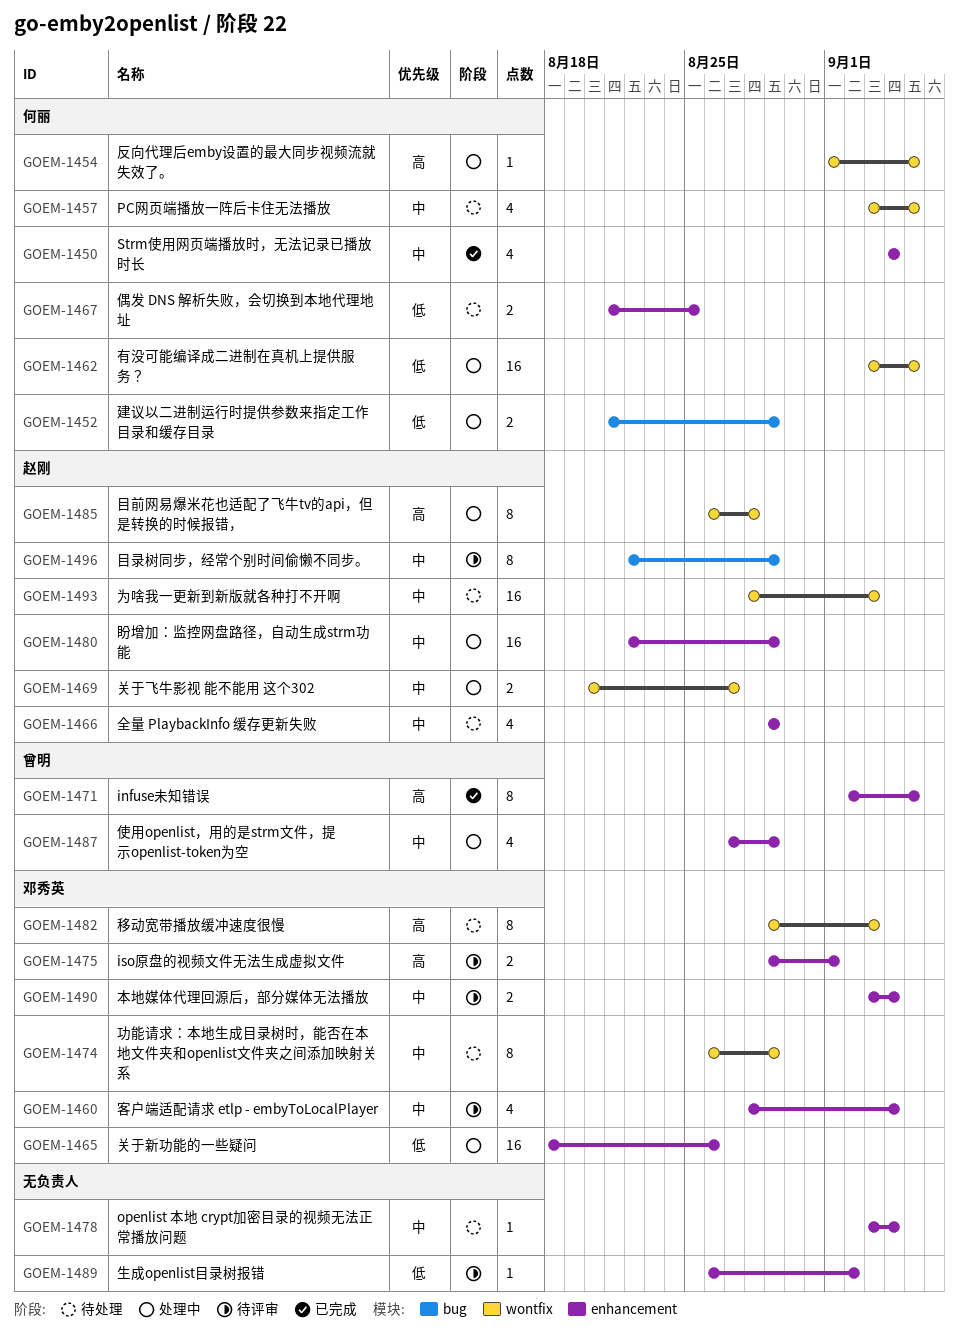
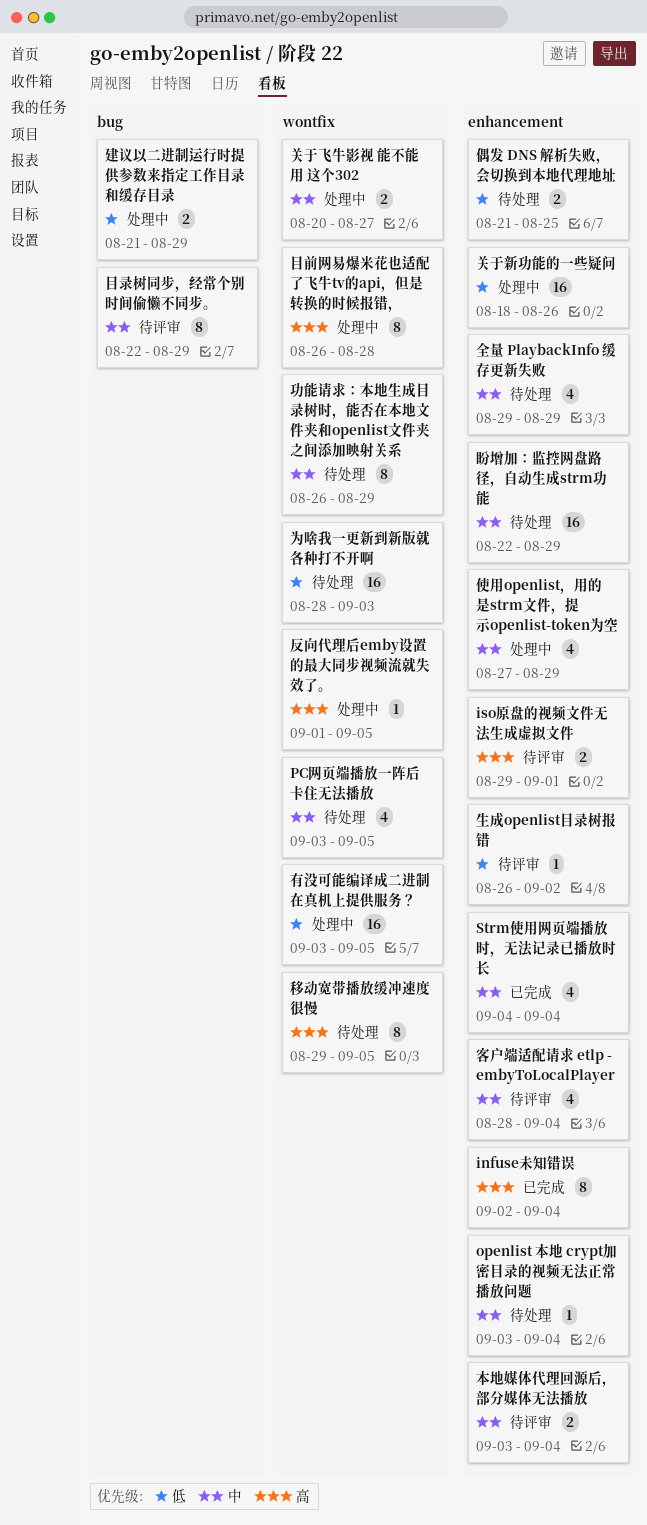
infuse未知错误, due: Sep 5 -> Sep 4
为啥我一更新到新版就各种打不开啊, priority: 中 -> 低
盼增加：监控网盘路径，自动生成strm功能, status: 处理中 -> 待处理
移动宽带播放缓冲速度很慢, due: Sep 3 -> Sep 5

